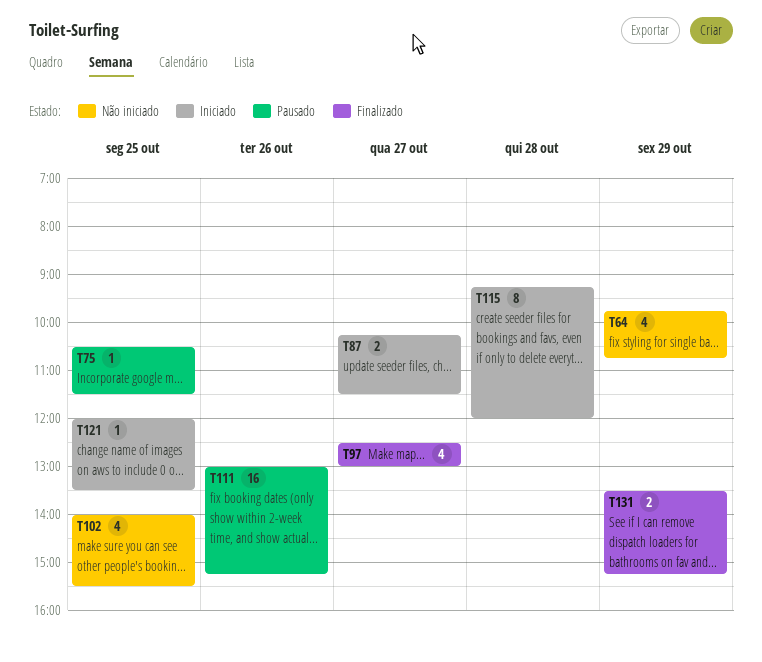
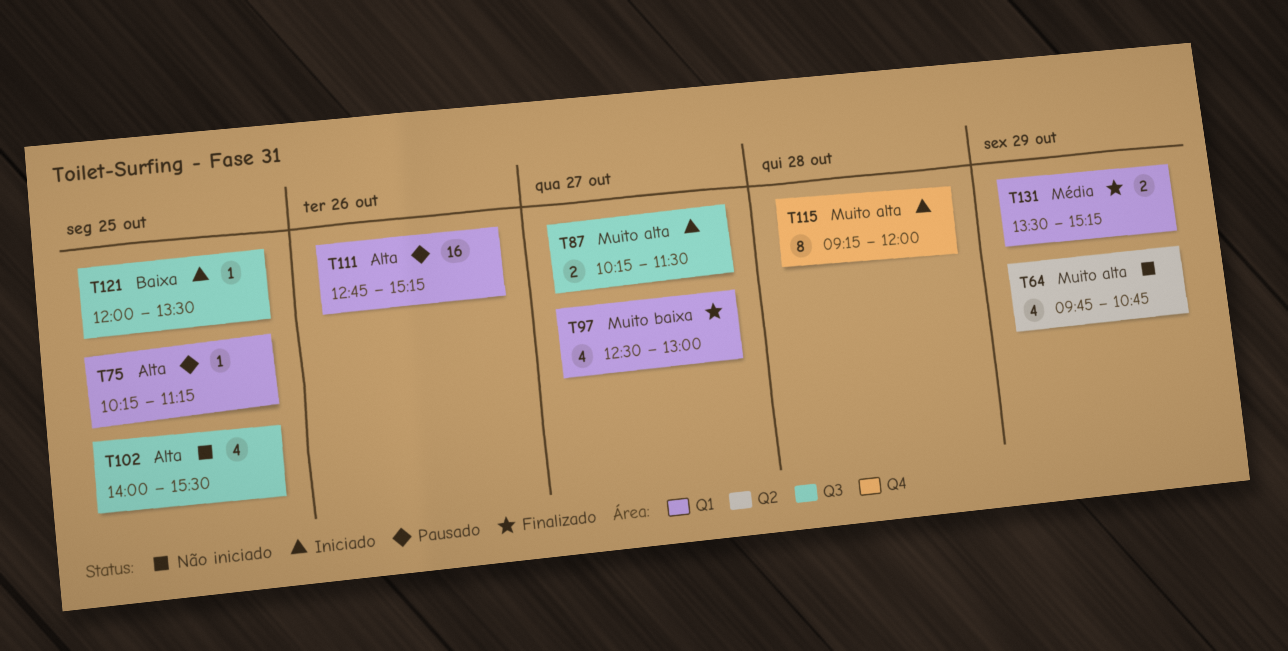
T75, begins: 10:30 -> 10:15
T75, ends: 11:30 -> 11:15
T111, begins: 13:00 -> 12:45

